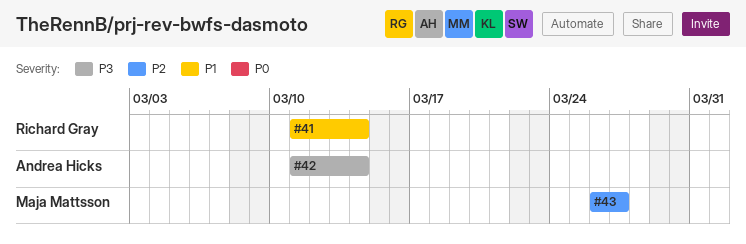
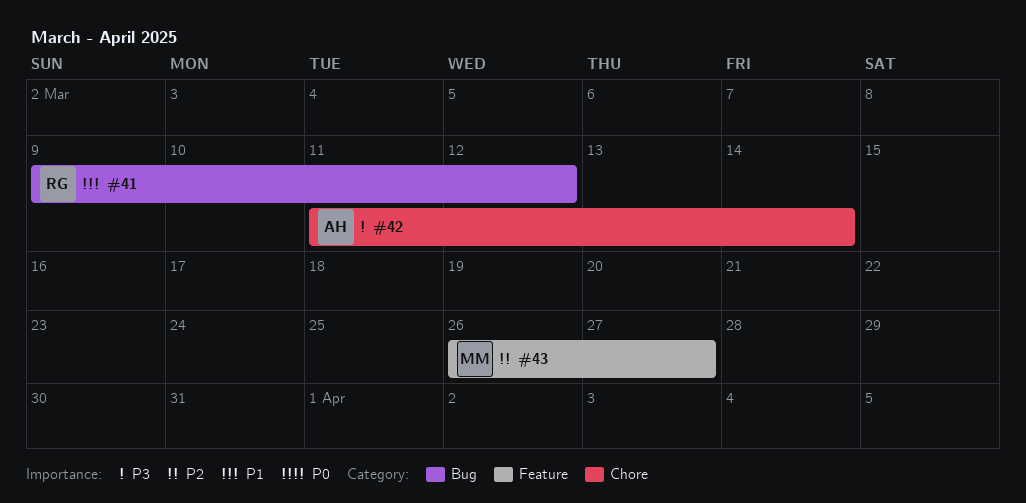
#41, start: Mar 11 -> Mar 9
#41, due: Mar 14 -> Mar 12

